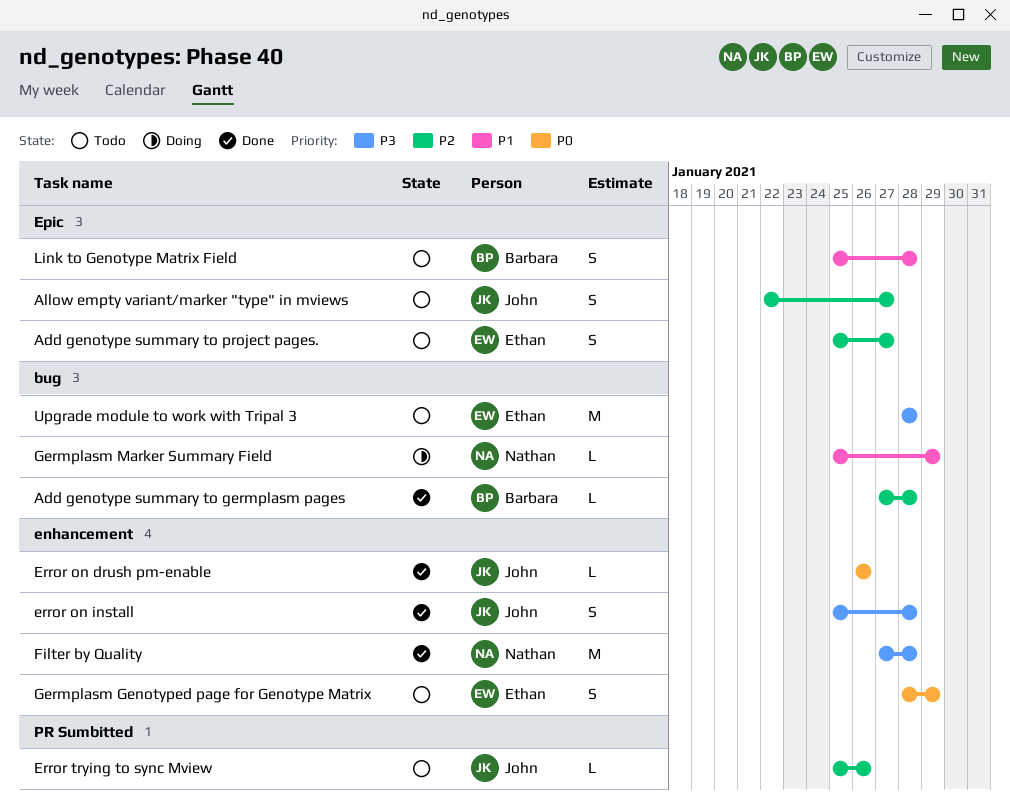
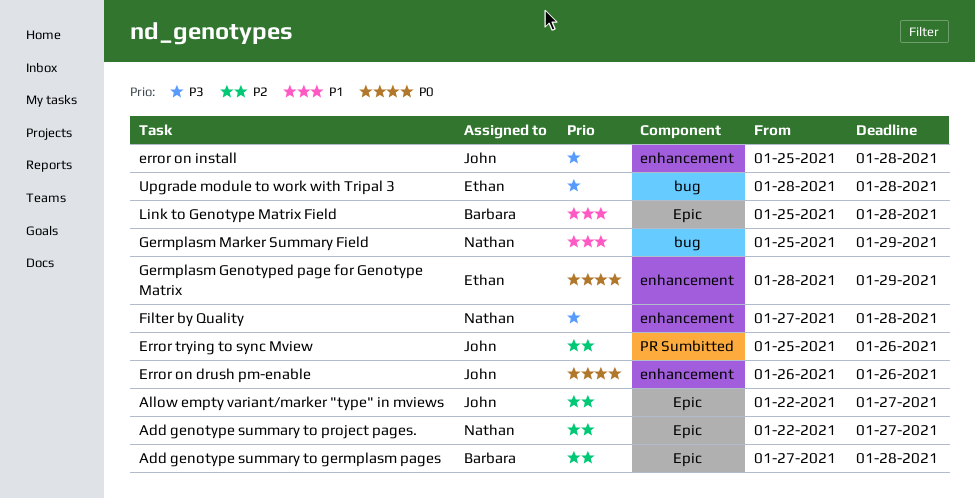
Add genotype summary to germplasm pages, label: bug -> Epic
Add genotype summary to project pages., owner: Ethan -> Nathan
Add genotype summary to project pages., start: Jan 25 -> Jan 22

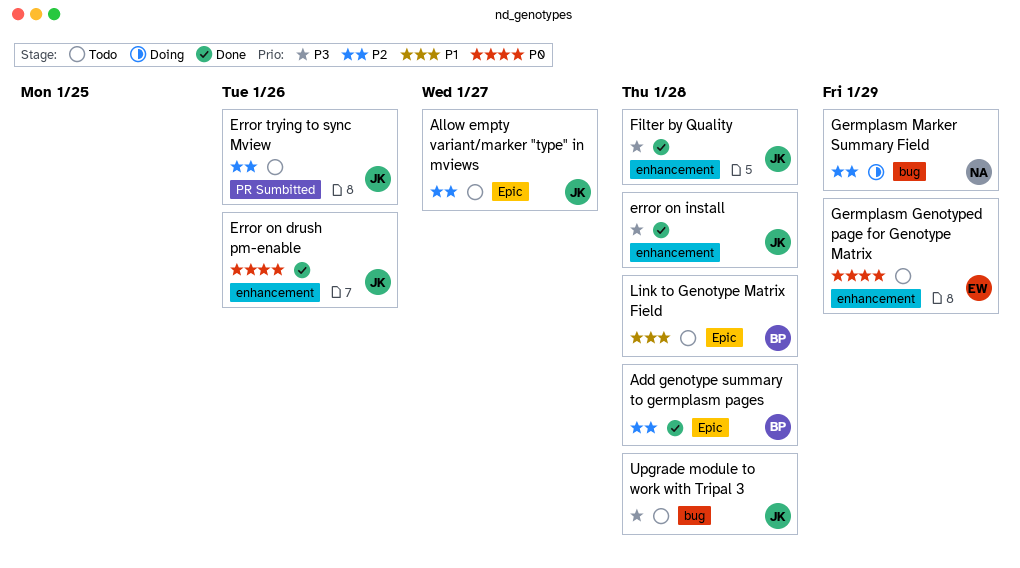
Add genotype summary to project pages.: present -> none
Filter by Quality, owner: Nathan -> John
Germplasm Marker Summary Field, priority: P1 -> P2
Upgrade module to work with Tripal 3, owner: Ethan -> John

